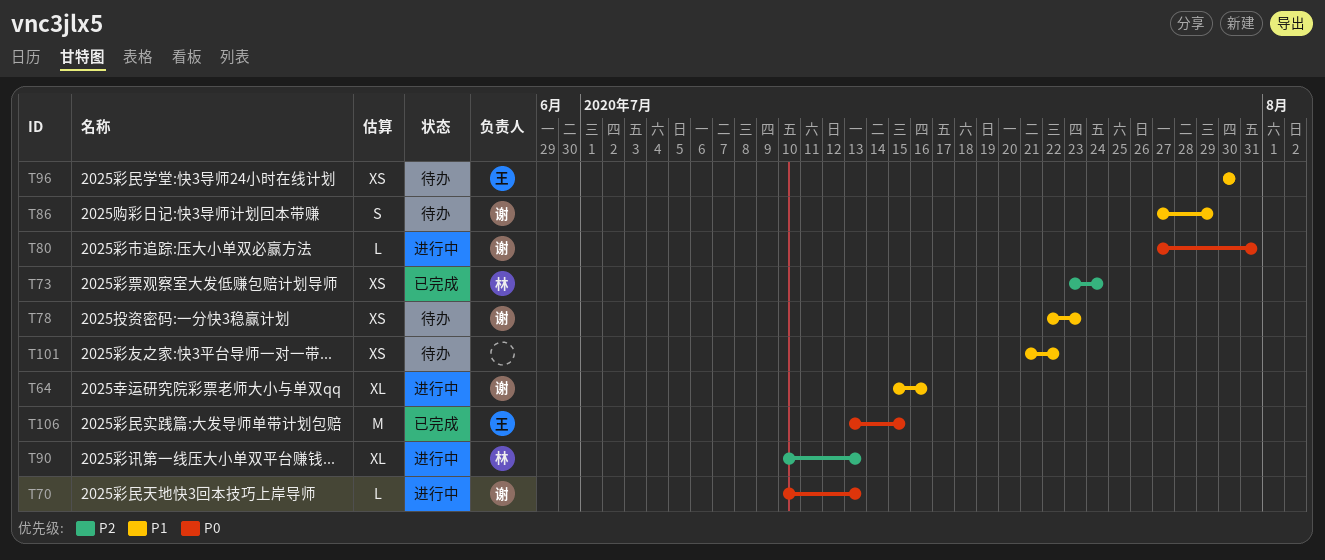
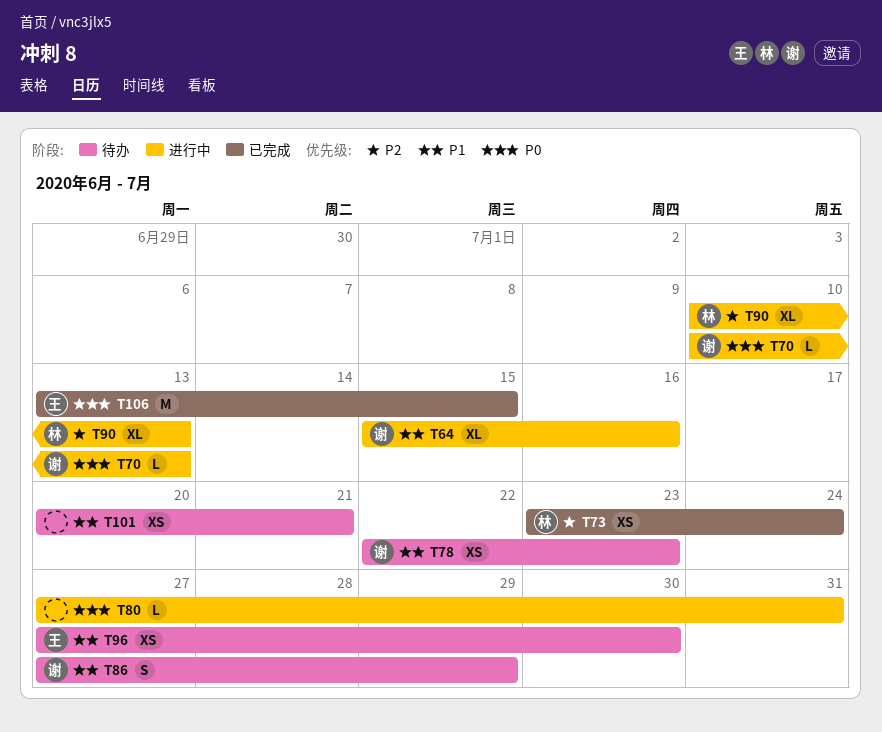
T80, owner: 谢 -> none
T96, start: Jul 30 -> Jul 27
T101, start: Jul 21 -> Jul 20
T101, due: Jul 22 -> Jul 21

